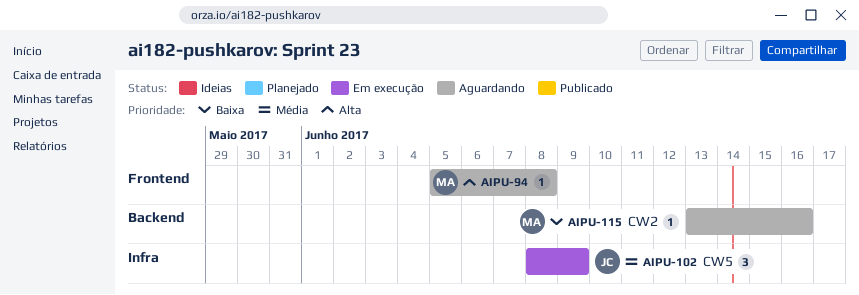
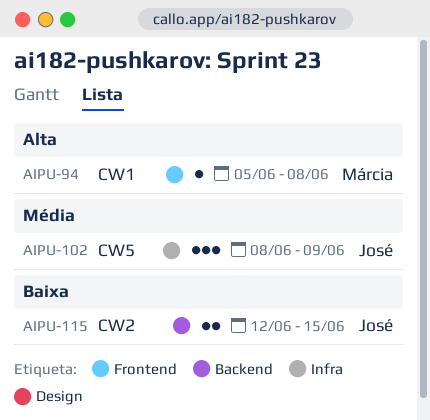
AIPU-115, owner: Márcia -> José
AIPU-115, estimate: 1 -> 2
AIPU-115, start: Jun 13 -> Jun 12
AIPU-115, due: Jun 16 -> Jun 15

